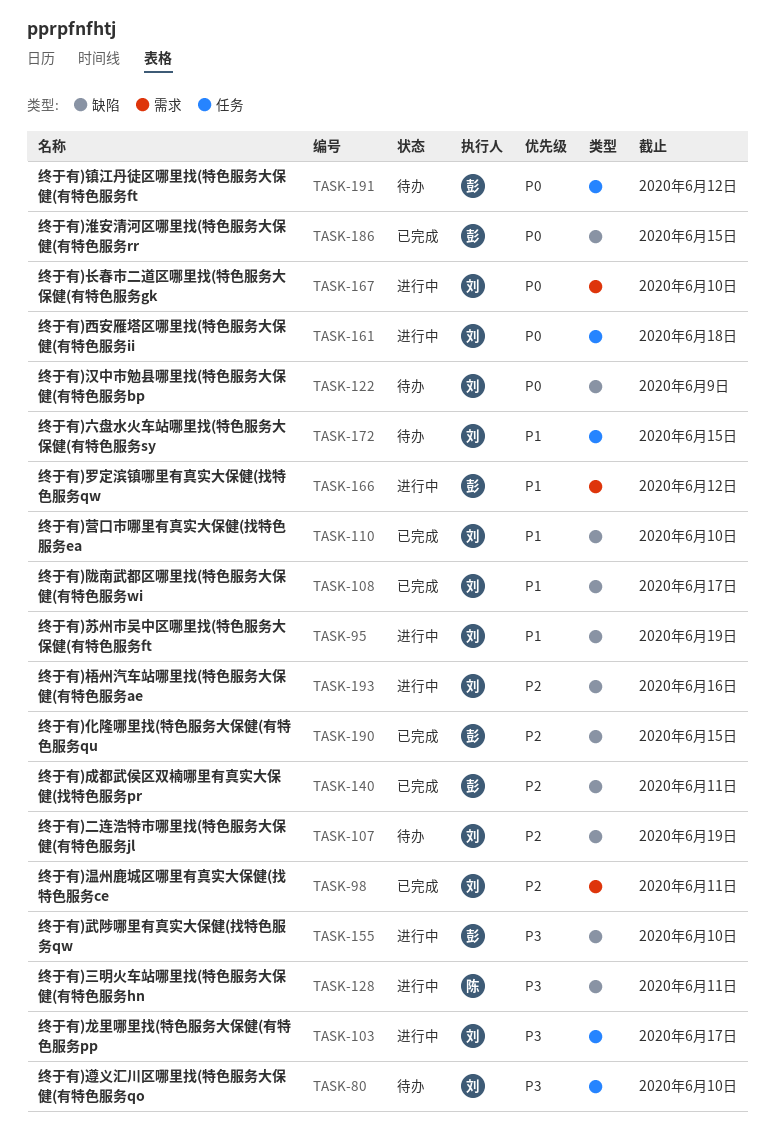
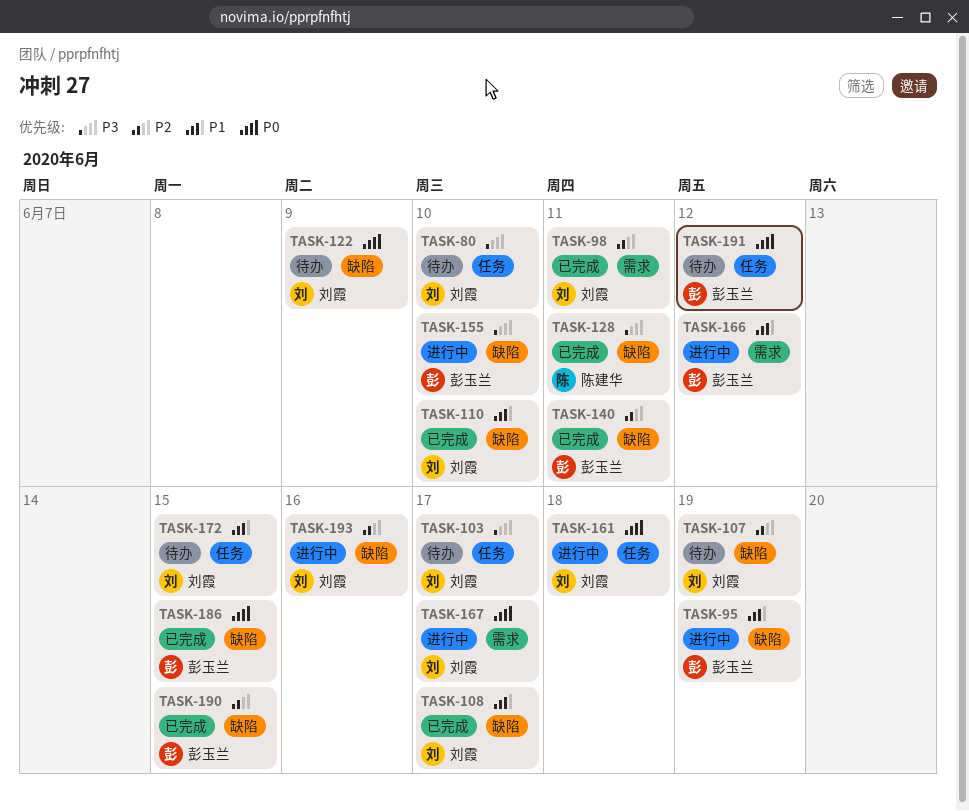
TASK-95, owner: 刘霞 -> 彭玉兰
TASK-103, status: 进行中 -> 待办
TASK-128, status: 进行中 -> 已完成
TASK-167, due: Jun 10 -> Jun 17

